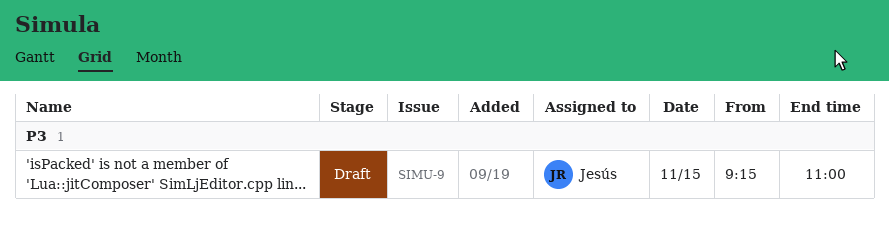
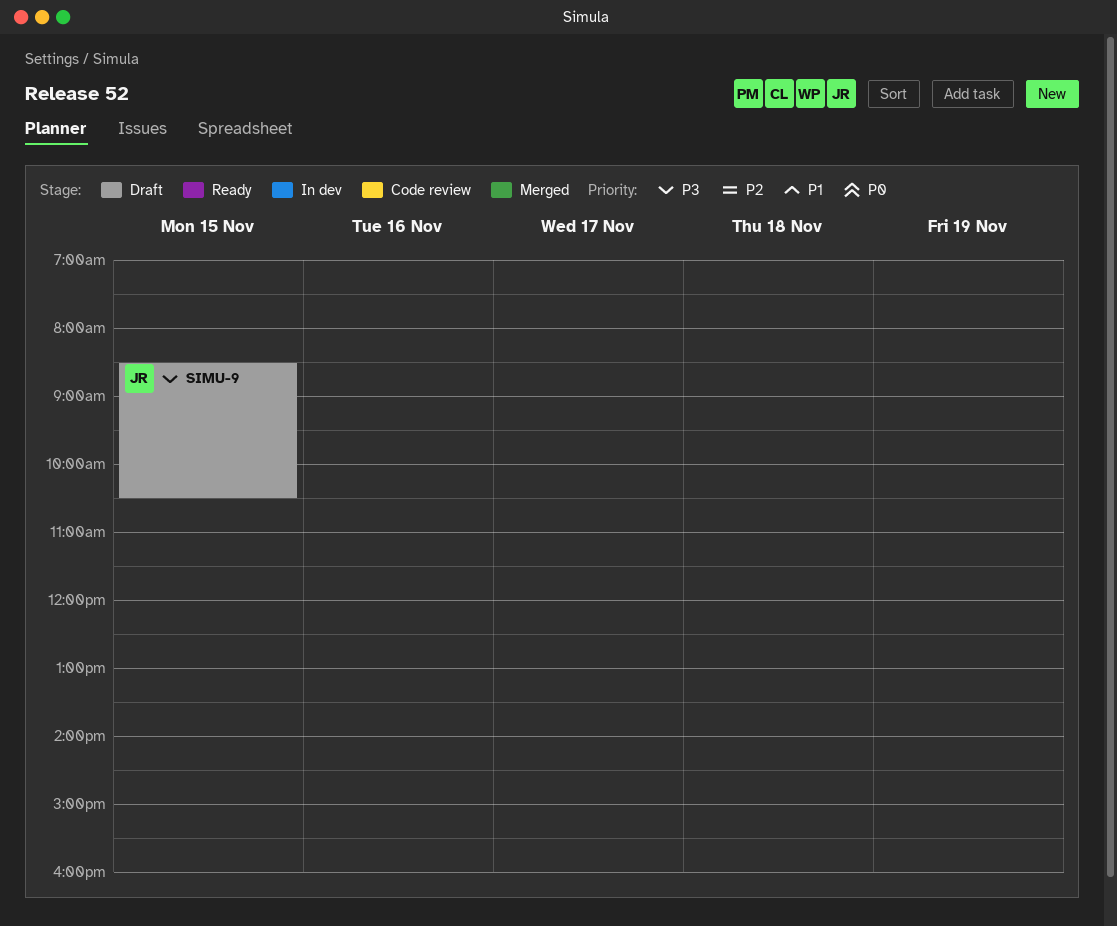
SIMU-9, begins: 09:15 -> 08:30
SIMU-9, ends: 11:00 -> 10:30

